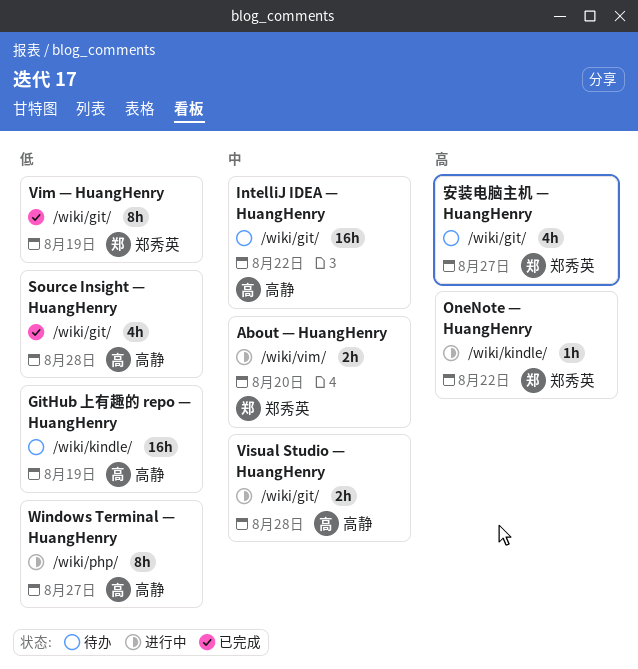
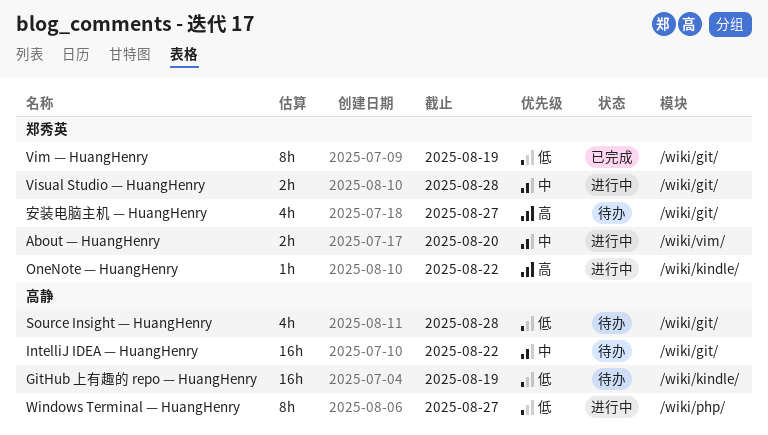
Source Insight — HuangHenry, status: 已完成 -> 待办
Visual Studio — HuangHenry, owner: 高静 -> 郑秀英

